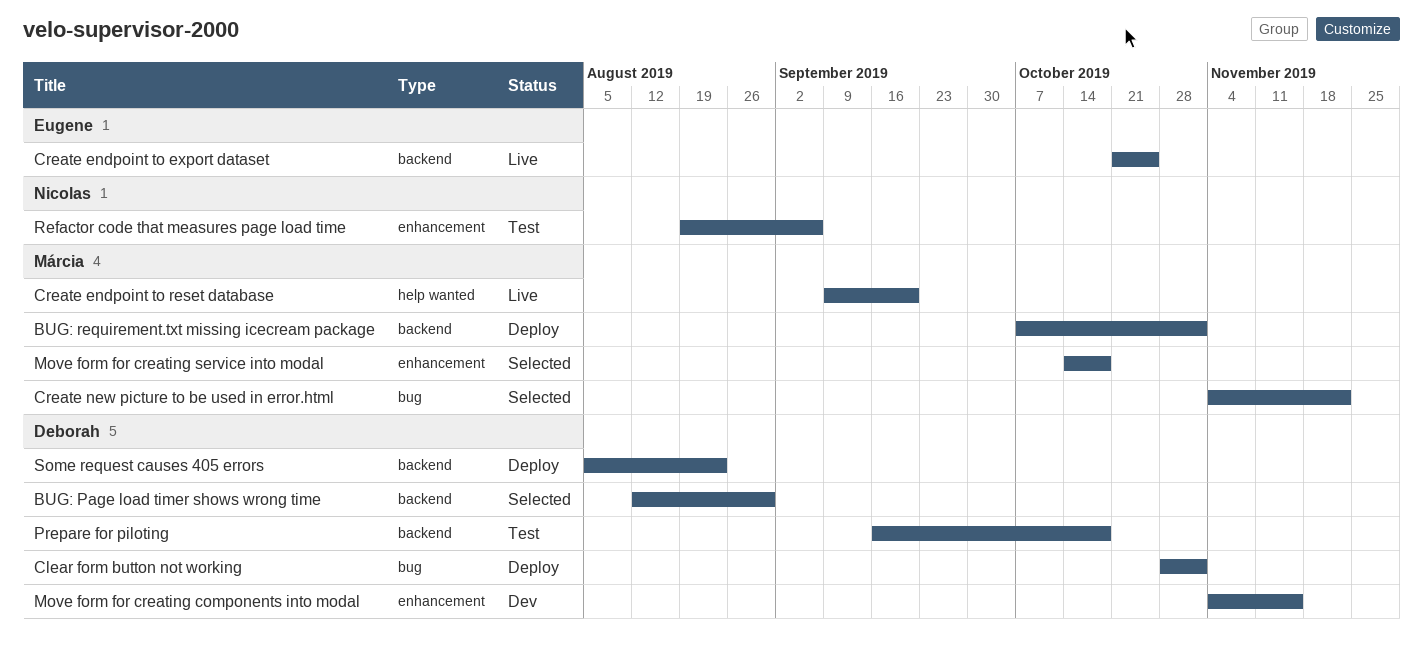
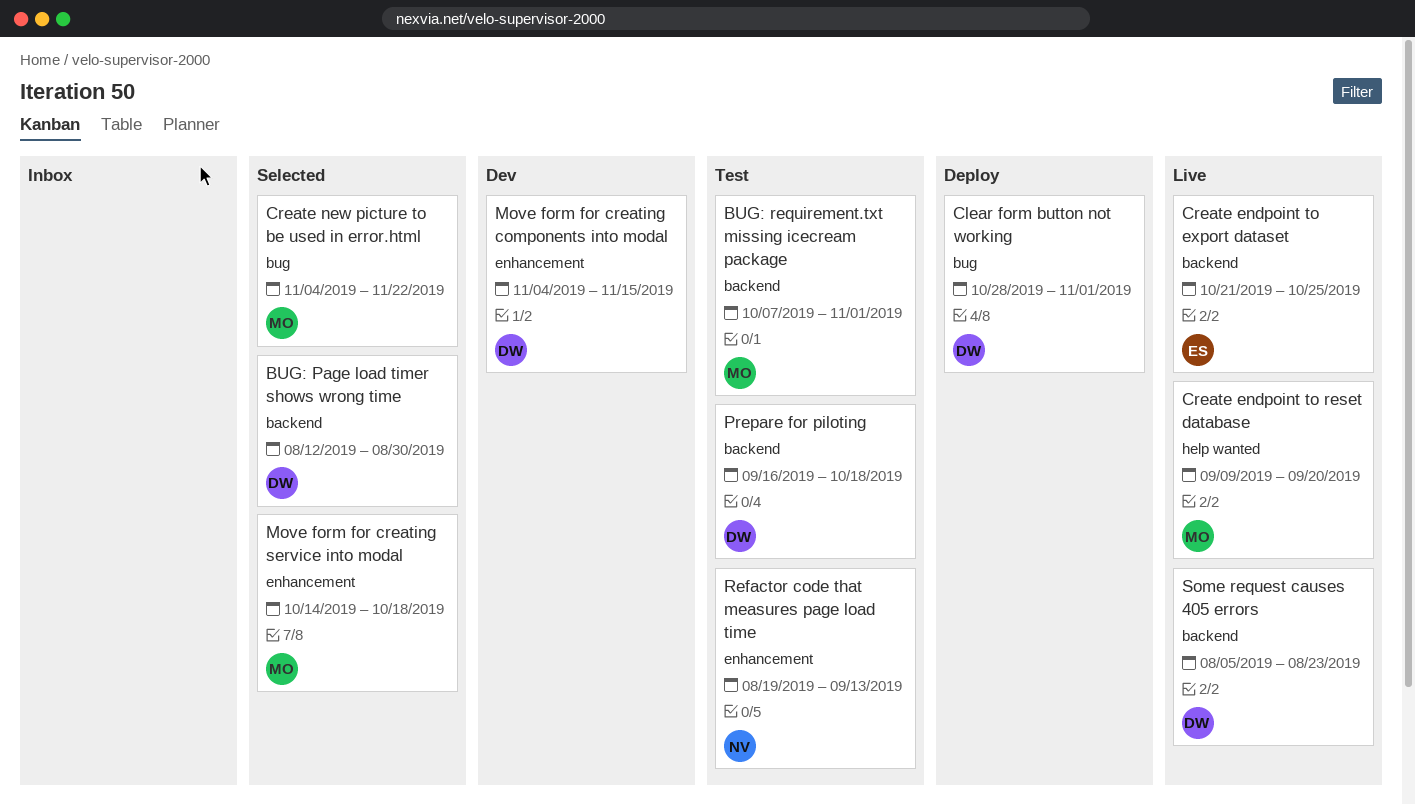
BUG: requirement.txt missing icecream package, status: Deploy -> Test
Refactor code that measures page load time, due: Sep 6 -> Sep 13
Some request causes 405 errors, status: Deploy -> Live

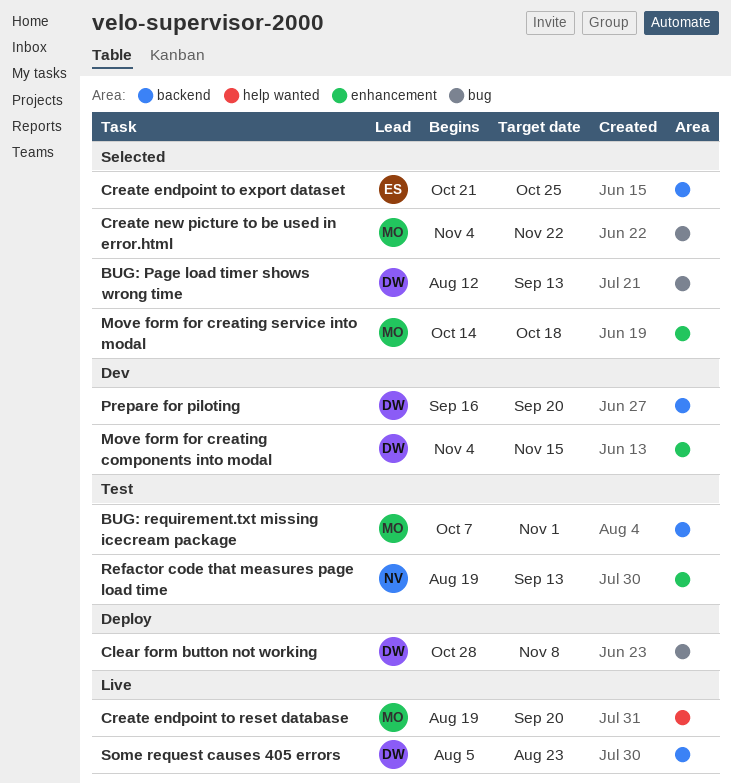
BUG: Page load timer shows wrong time, label: backend -> bug
BUG: Page load timer shows wrong time, due: Aug 30 -> Sep 13
Clear form button not working, due: Nov 1 -> Nov 8
Create endpoint to export dataset, status: Live -> Selected
Create endpoint to reset database, start: Sep 9 -> Aug 19
Prepare for piloting, status: Test -> Dev
Prepare for piloting, due: Oct 18 -> Sep 20

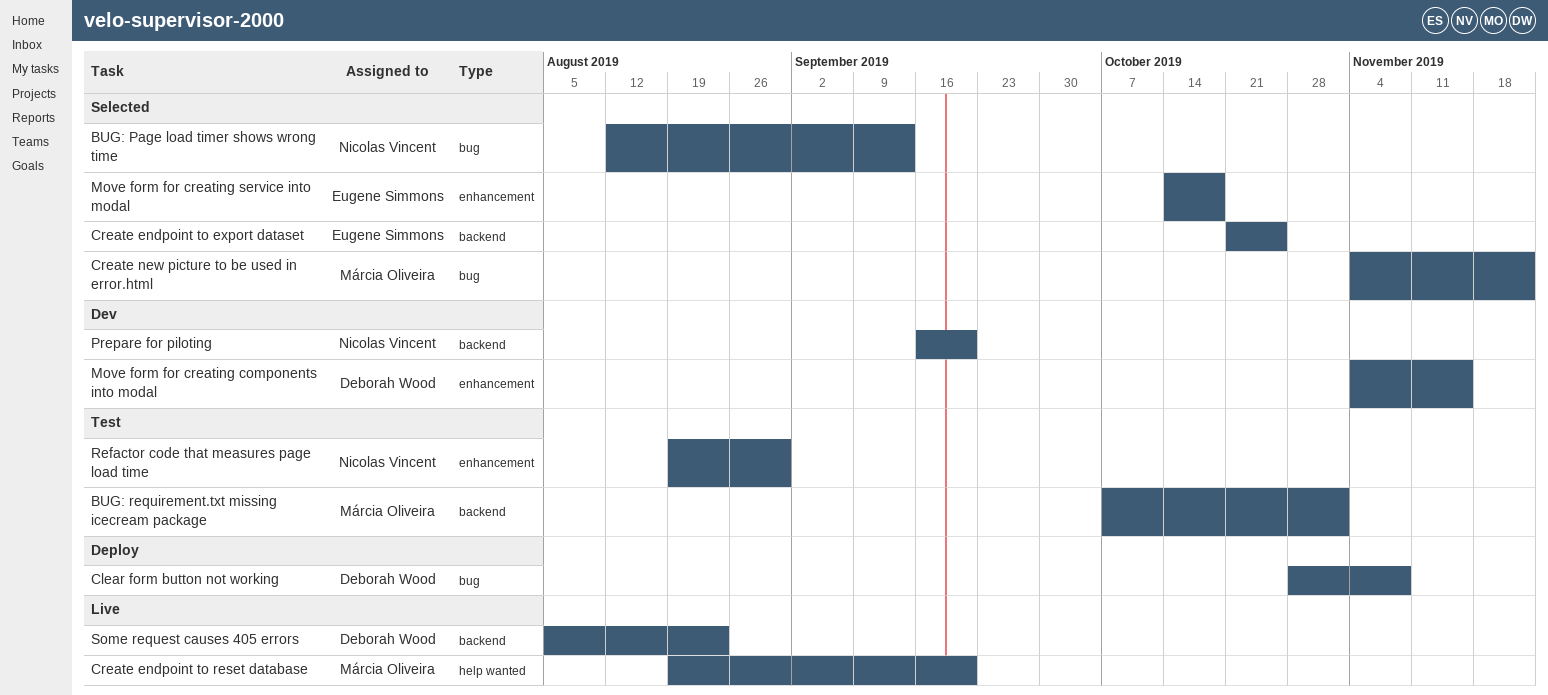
BUG: Page load timer shows wrong time, owner: Deborah Wood -> Nicolas Vincent
Move form for creating service into modal, owner: Márcia Oliveira -> Eugene Simmons
Prepare for piloting, owner: Deborah Wood -> Nicolas Vincent
Refactor code that measures page load time, due: Sep 13 -> Aug 30

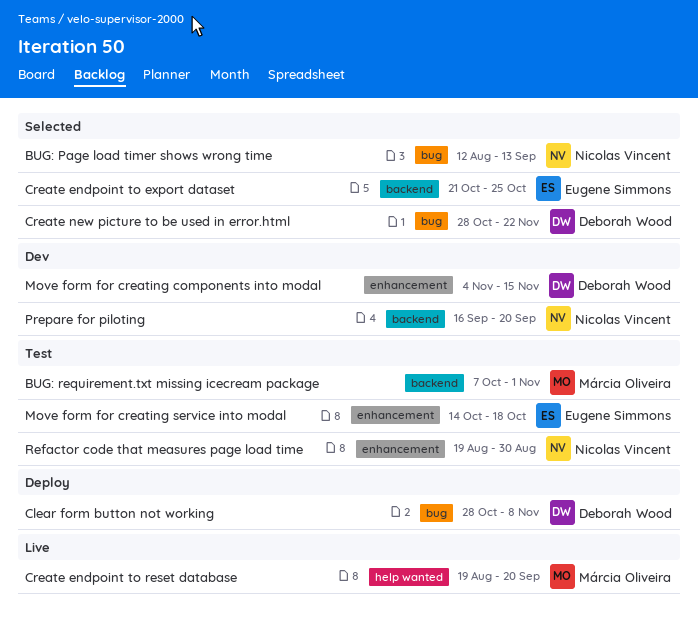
Create new picture to be used in error.html, owner: Márcia Oliveira -> Deborah Wood
Create new picture to be used in error.html, start: Nov 4 -> Oct 28
Move form for creating service into modal, status: Selected -> Test
Some request causes 405 errors: present -> none

